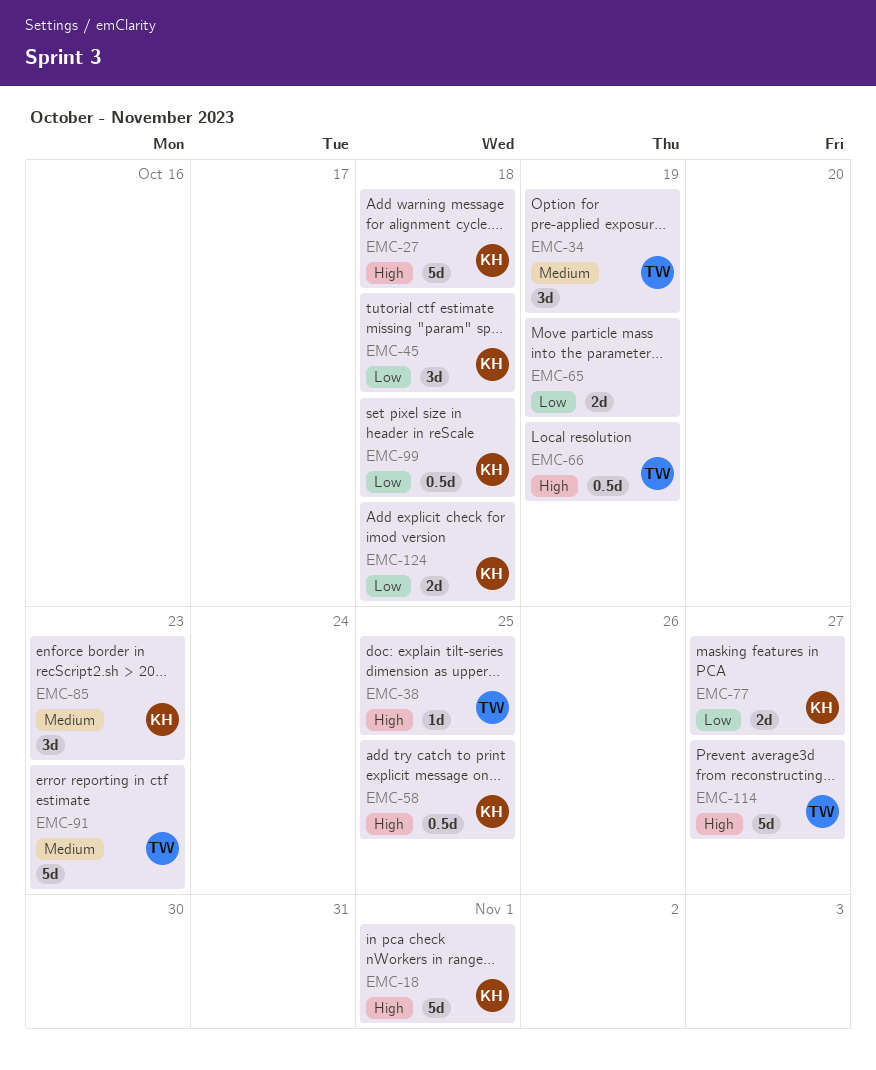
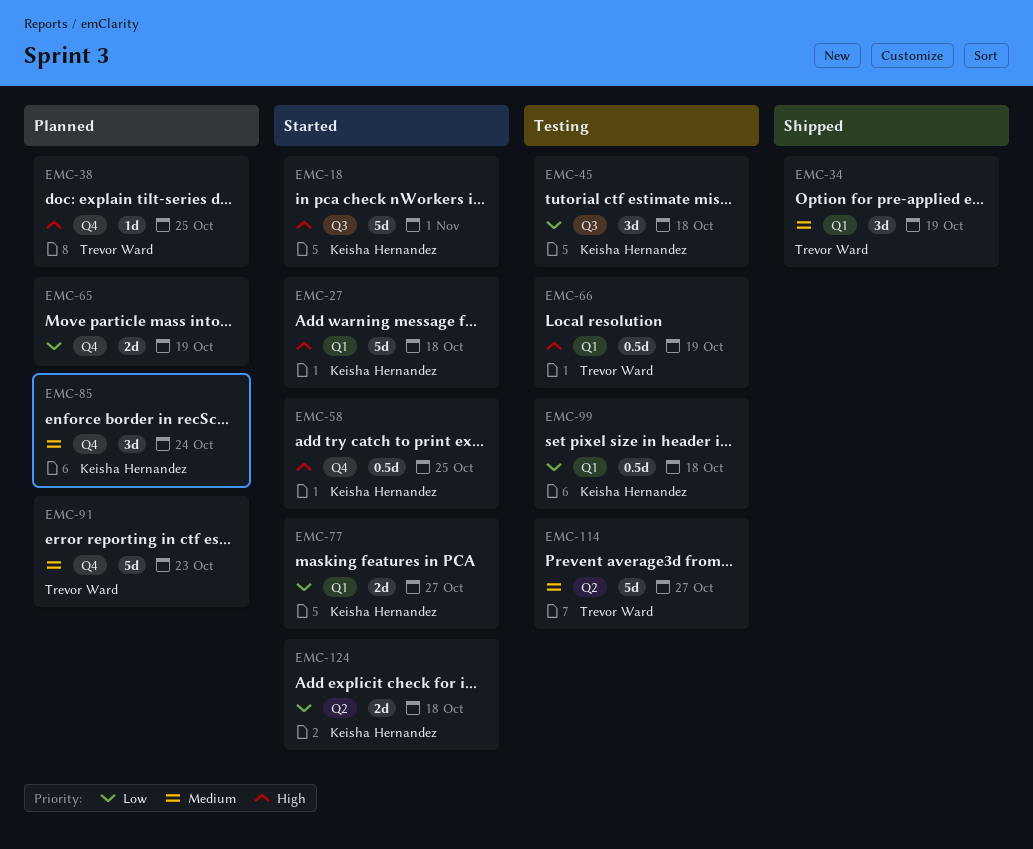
EMC-85, due: Oct 23 -> Oct 24
EMC-114, priority: High -> Medium

